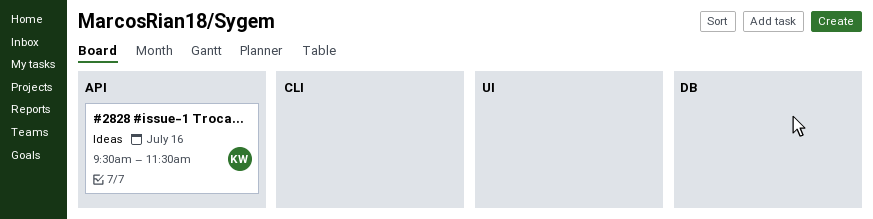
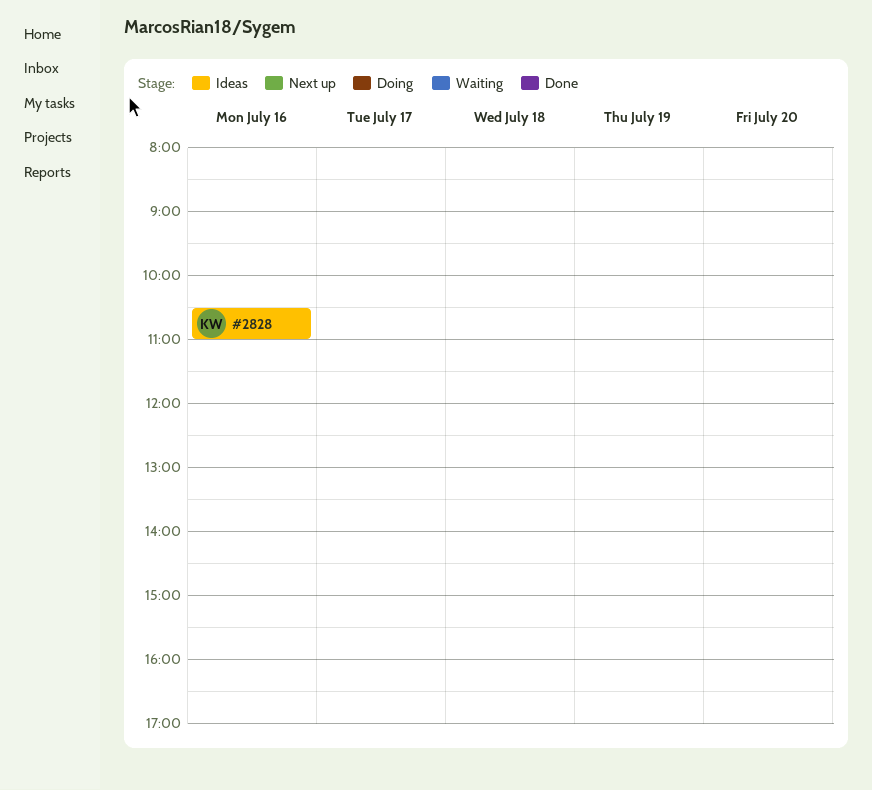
#2828, begins: 09:30 -> 10:30
#2828, ends: 11:30 -> 11:00

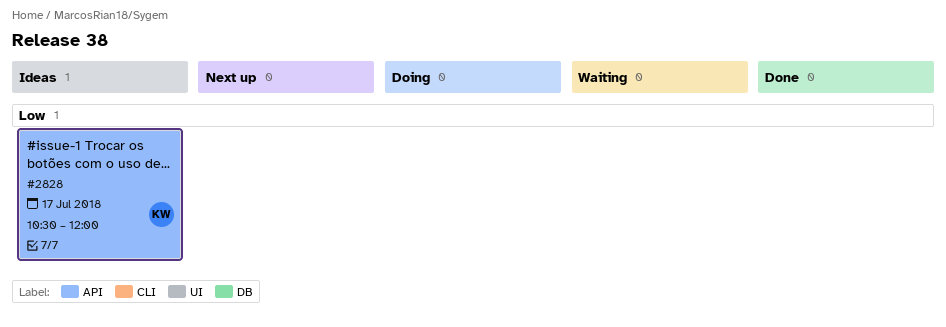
#2828, day: Jul 16 -> Jul 17
#2828, ends: 11:00 -> 12:00

